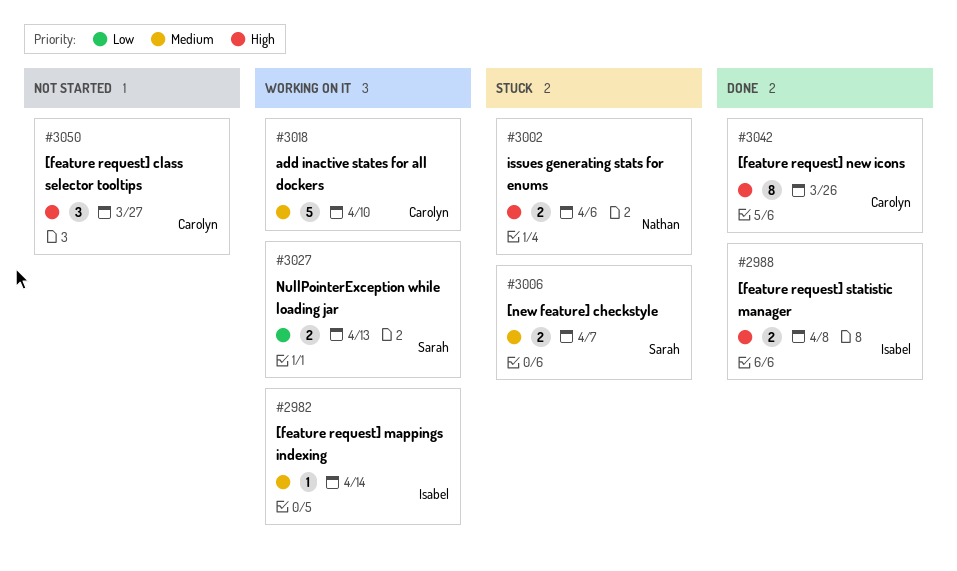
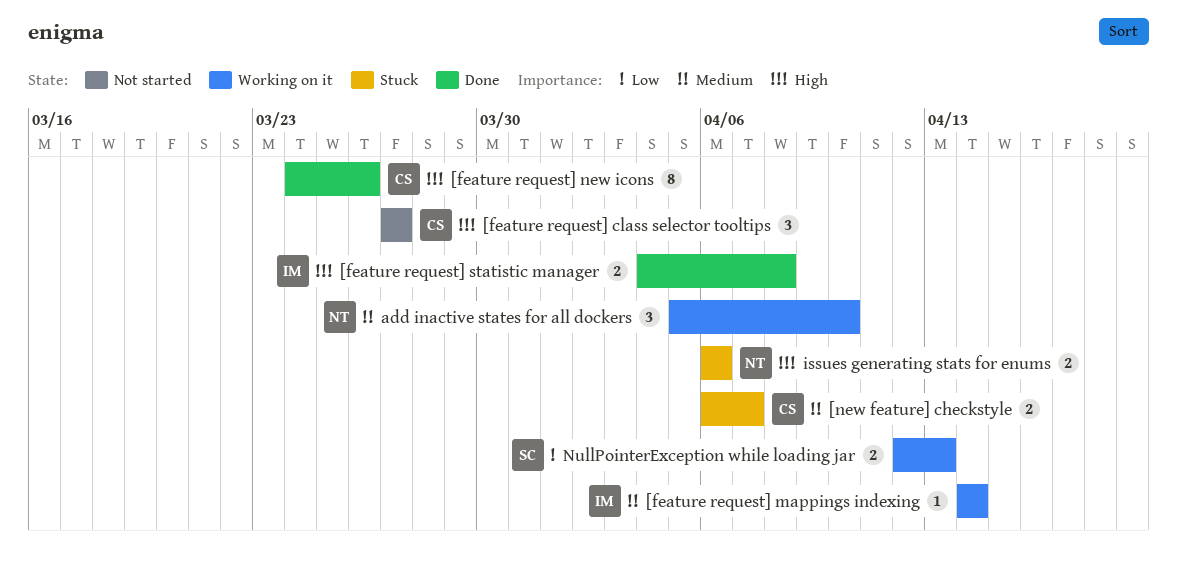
[new feature] checkstyle, owner: Sarah -> Carolyn
add inactive states for all dockers, owner: Carolyn -> Nathan
add inactive states for all dockers, estimate: 5 -> 3

